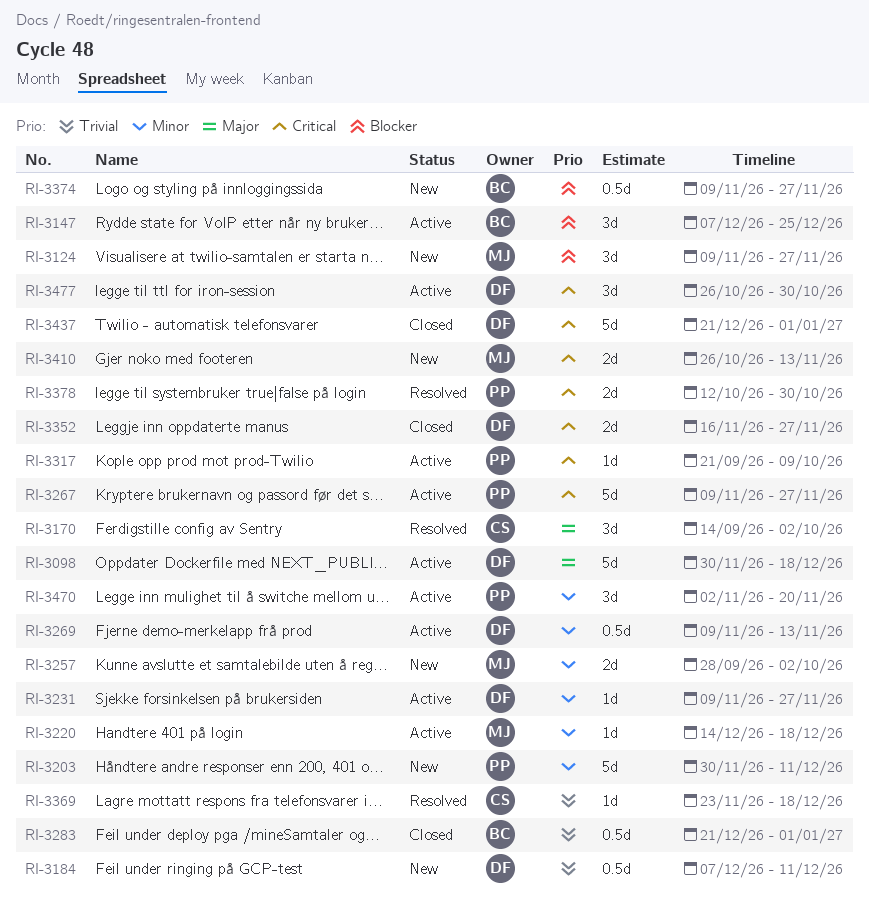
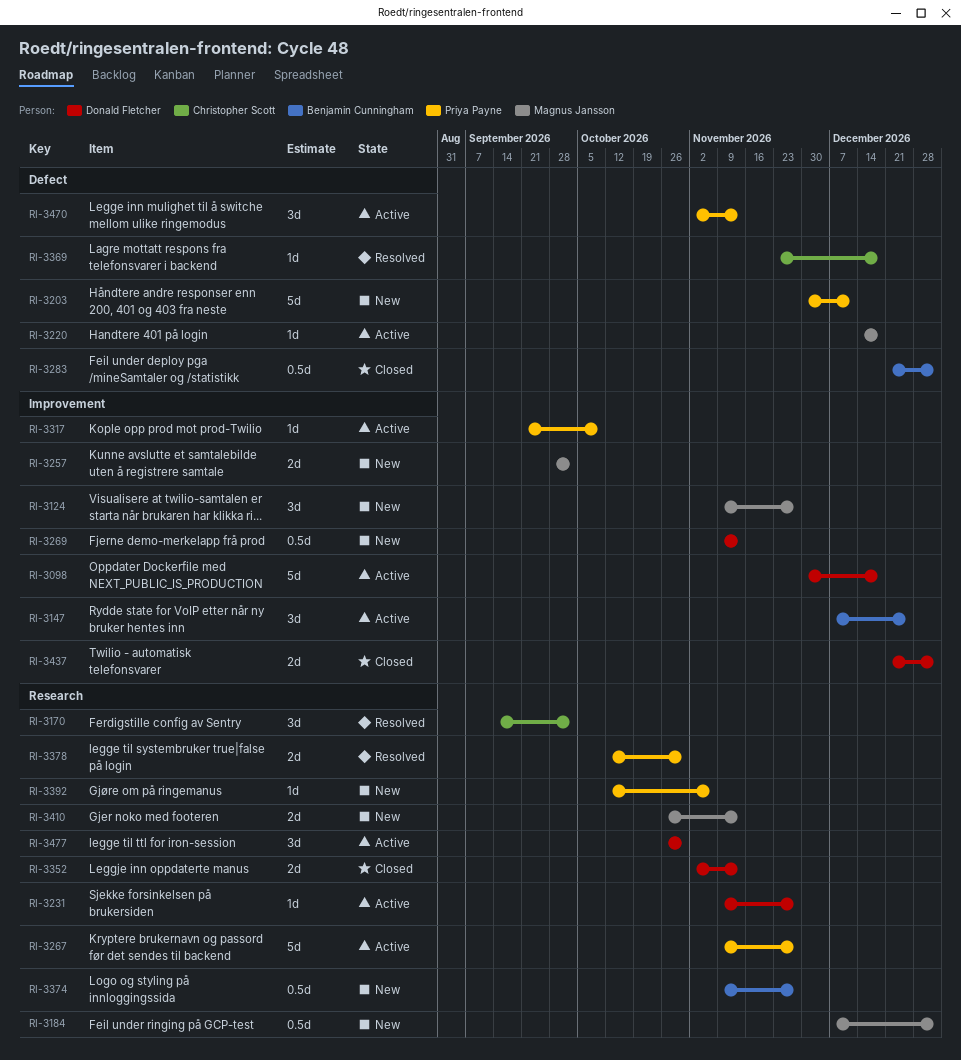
RI-3184, owner: Donald Fletcher -> Magnus Jansson
RI-3184, due: Dec 11 -> Jan 1
RI-3269, status: Active -> New
RI-3352, start: Nov 16 -> Nov 2
RI-3352, due: Nov 27 -> Nov 13
RI-3392: none -> present
RI-3437, estimate: 5d -> 2d
RI-3470, due: Nov 20 -> Nov 13

